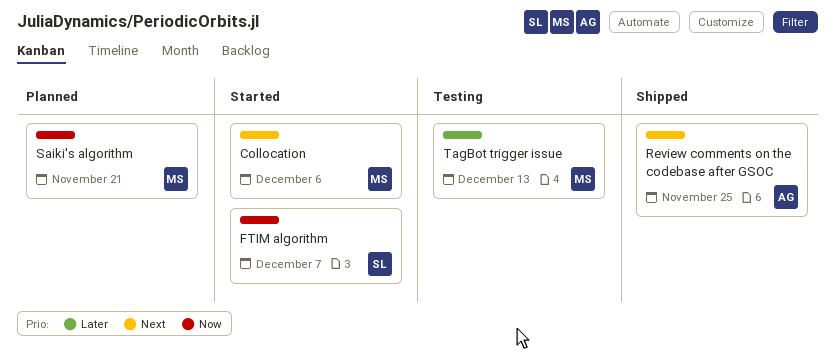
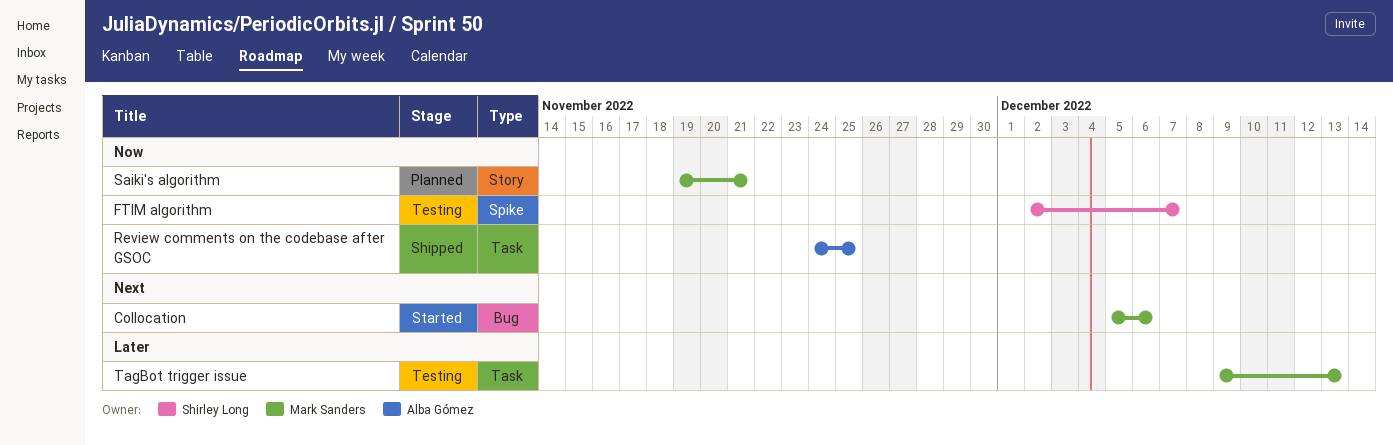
FTIM algorithm, status: Started -> Testing
Review comments on the codebase after GSOC, priority: Next -> Now

